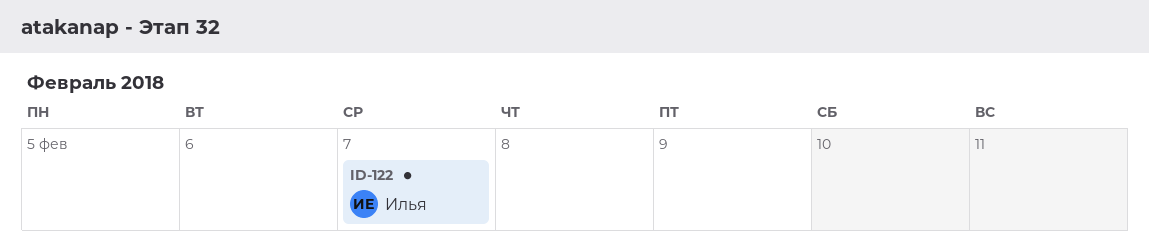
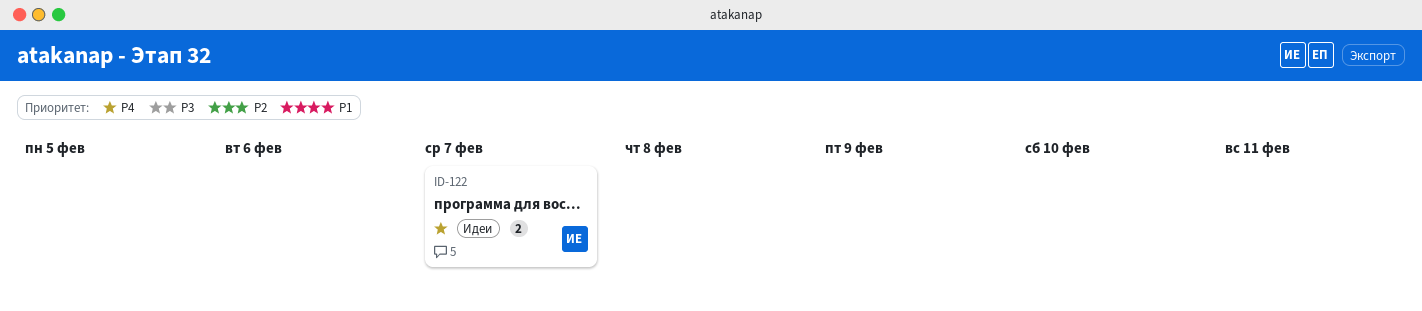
ID-122, estimate: 1 -> 2

